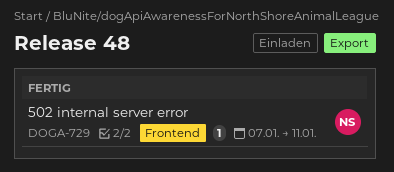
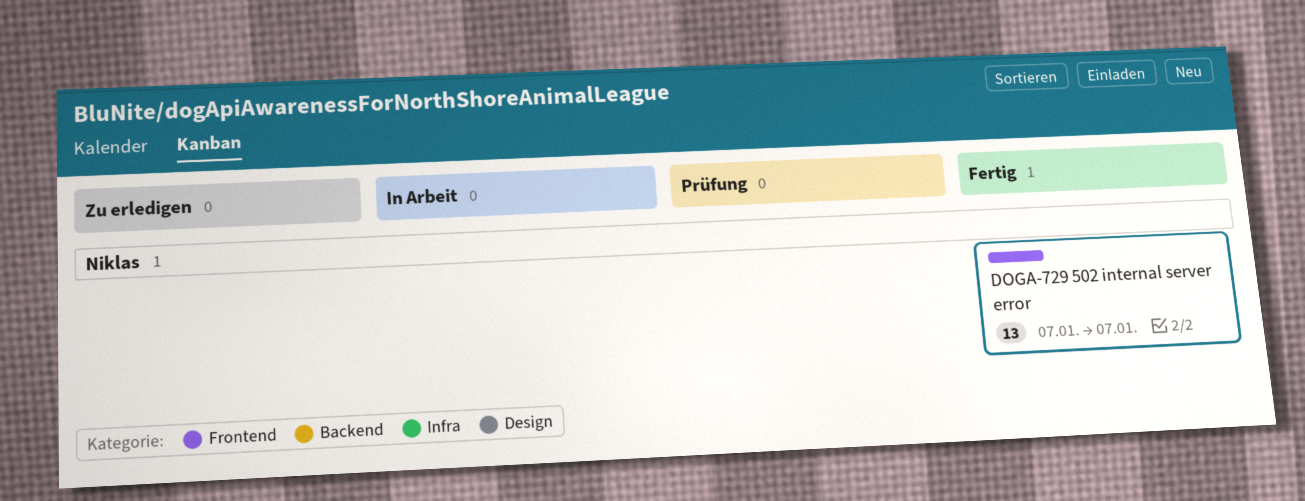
DOGA-729, estimate: 1 -> 13
DOGA-729, due: Jan 11 -> Jan 7

